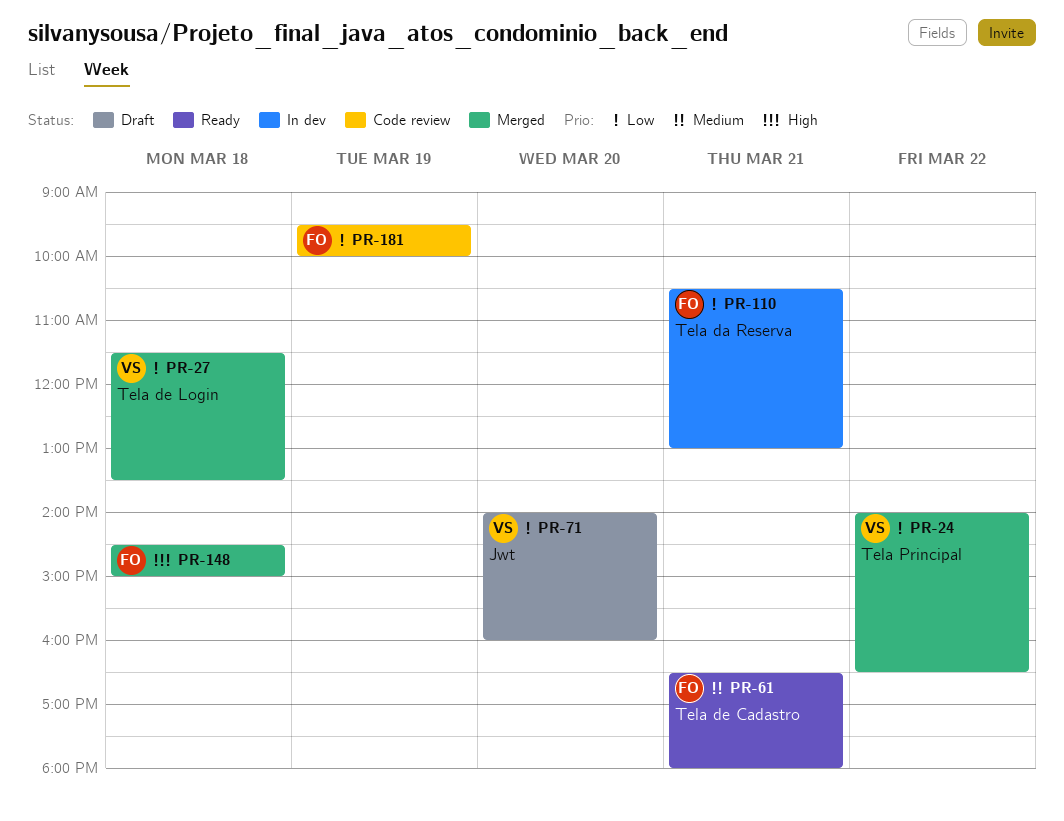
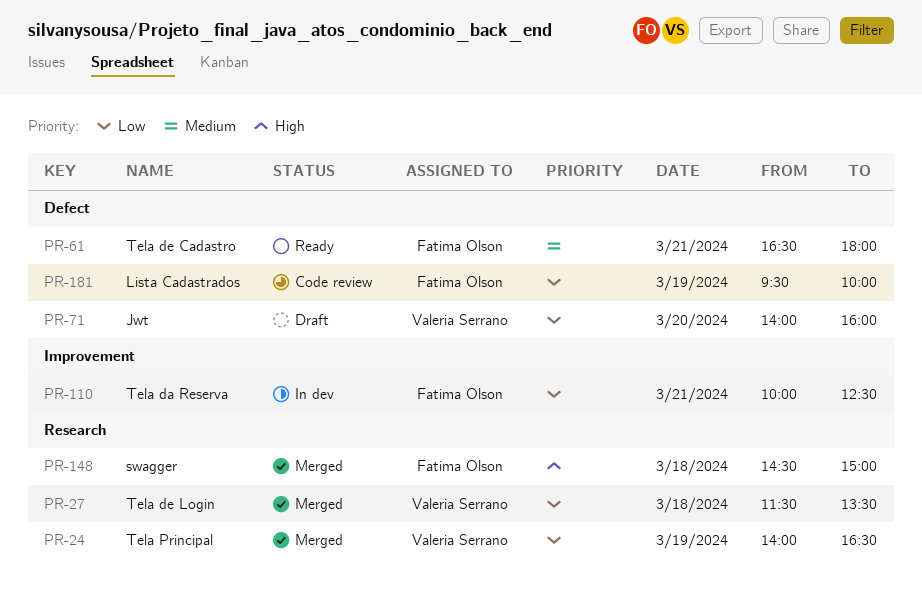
PR-24, day: Mar 22 -> Mar 19
PR-110, begins: 10:30 -> 10:00
PR-110, ends: 13:00 -> 12:30

